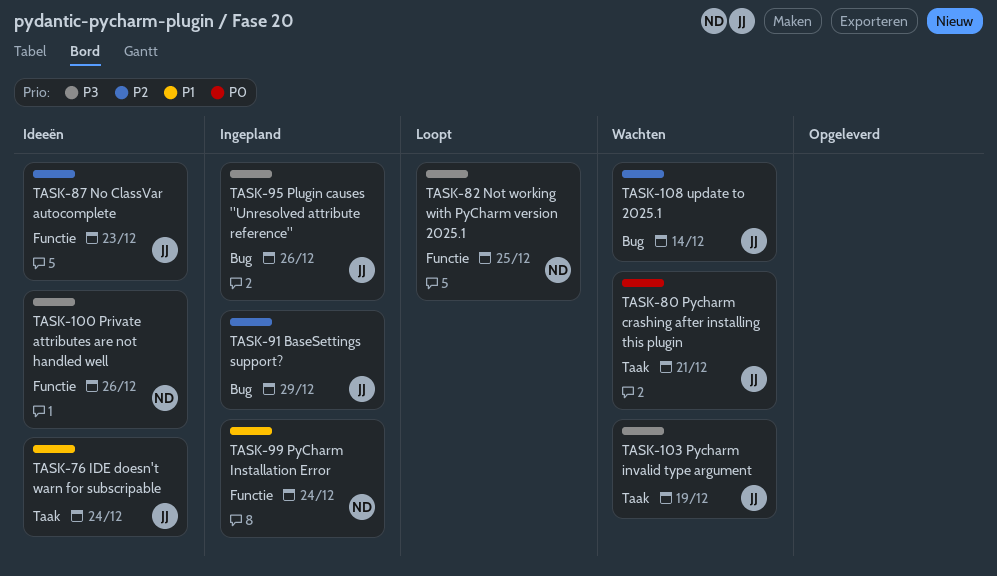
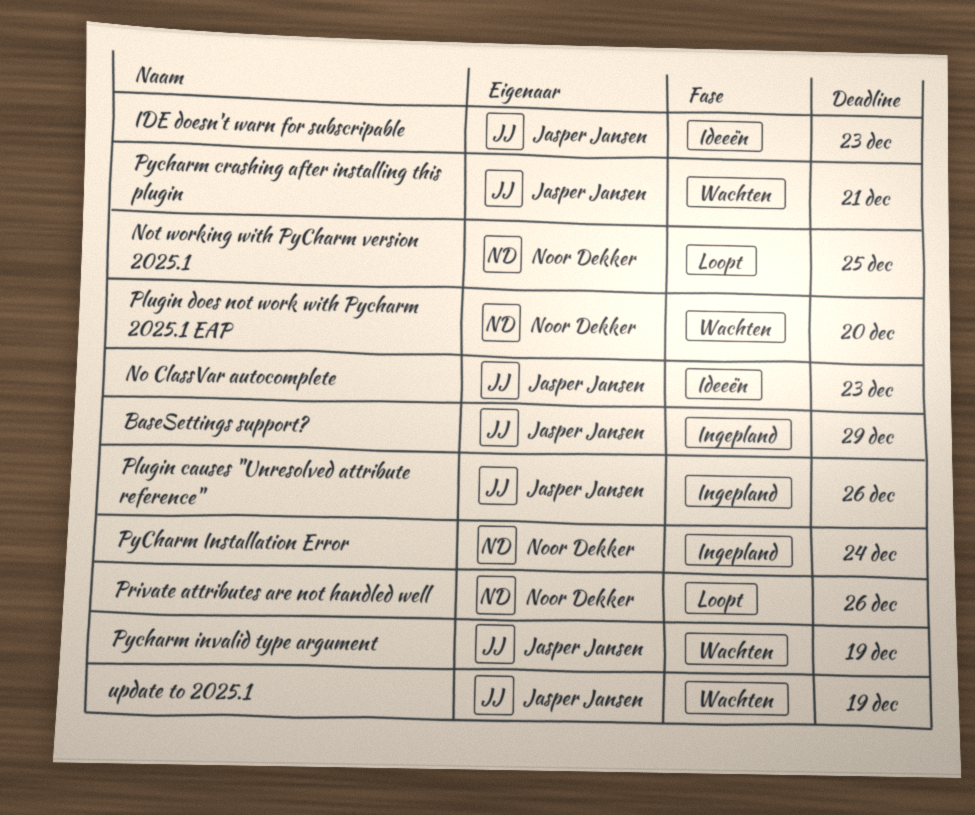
IDE doesn't warn for subscripable, due: Dec 24 -> Dec 23
Plugin does not work with Pycharm 2025.1 EAP: none -> present
Private attributes are not handled well, status: Ideeën -> Loopt
update to 2025.1, due: Dec 14 -> Dec 19

